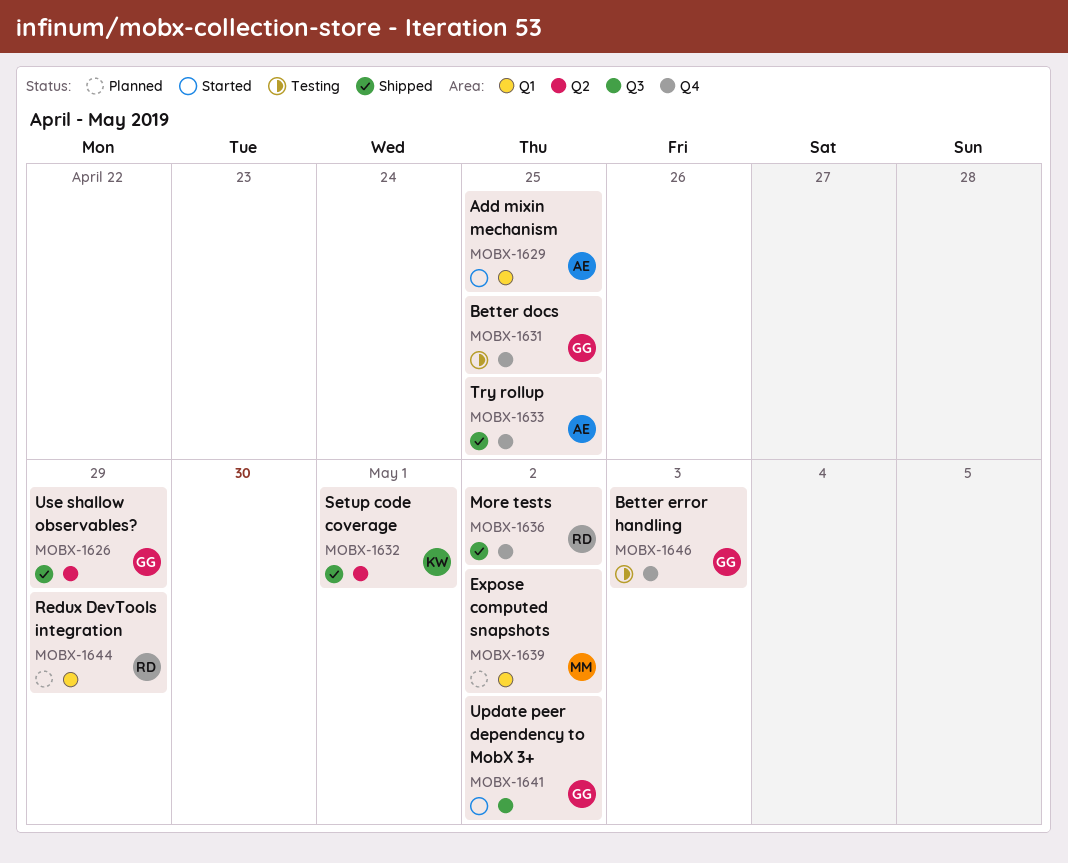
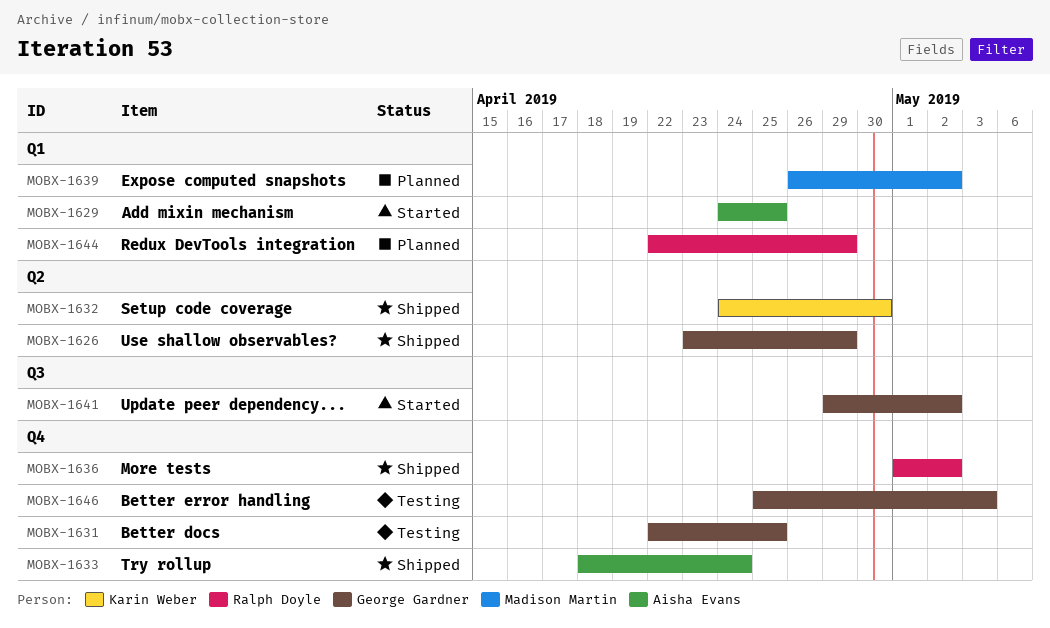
MOBX-1632, due: May 1 -> Apr 30
MOBX-1633, due: Apr 25 -> Apr 24

